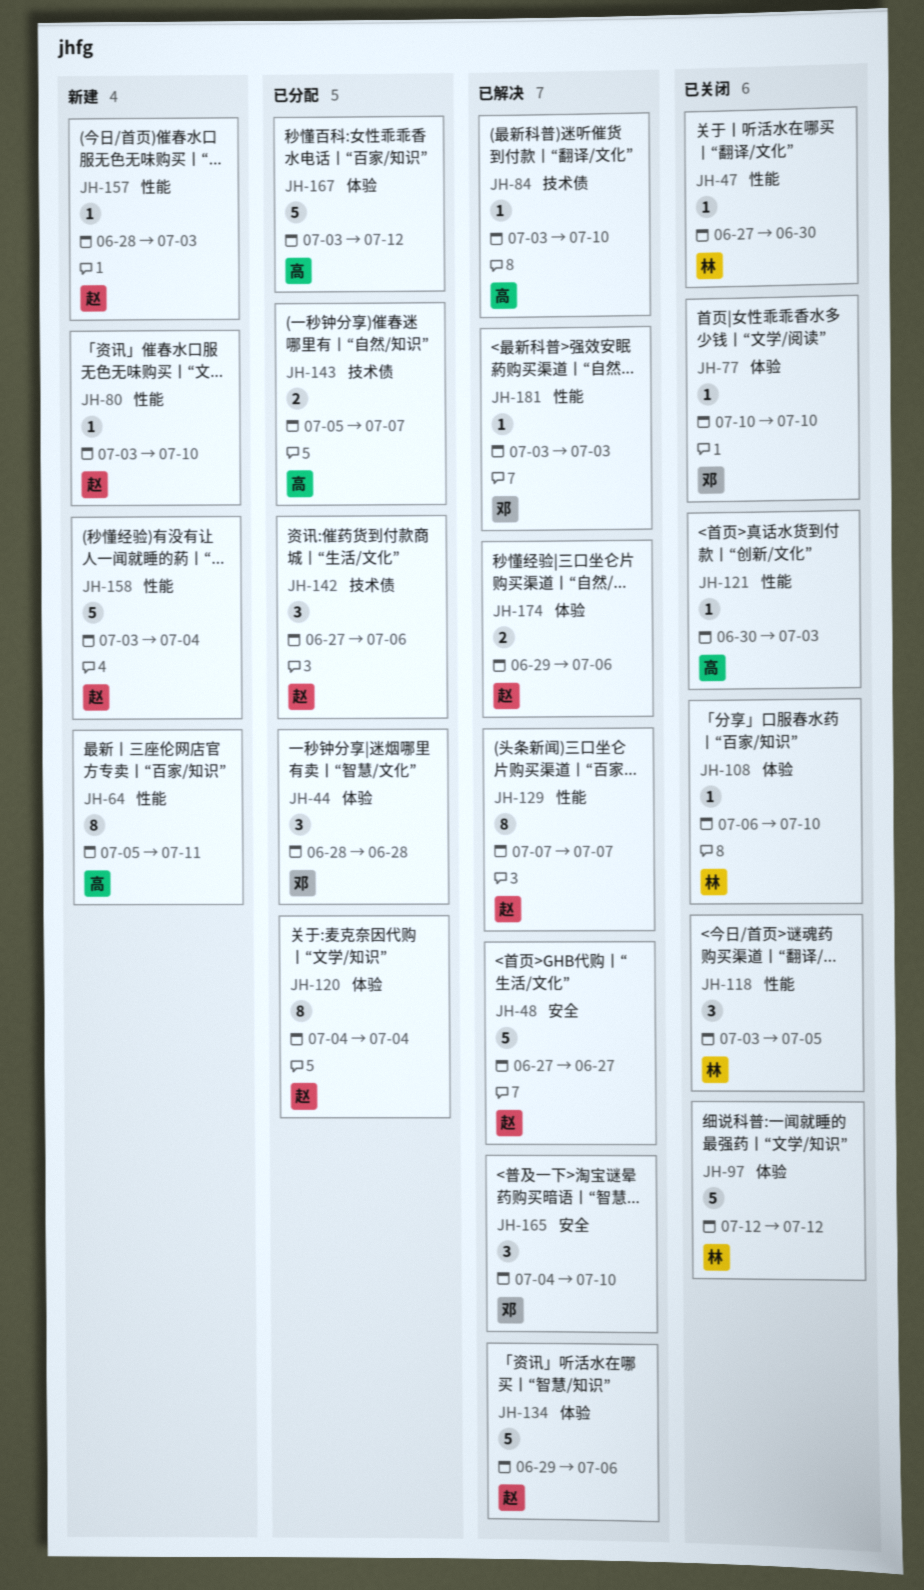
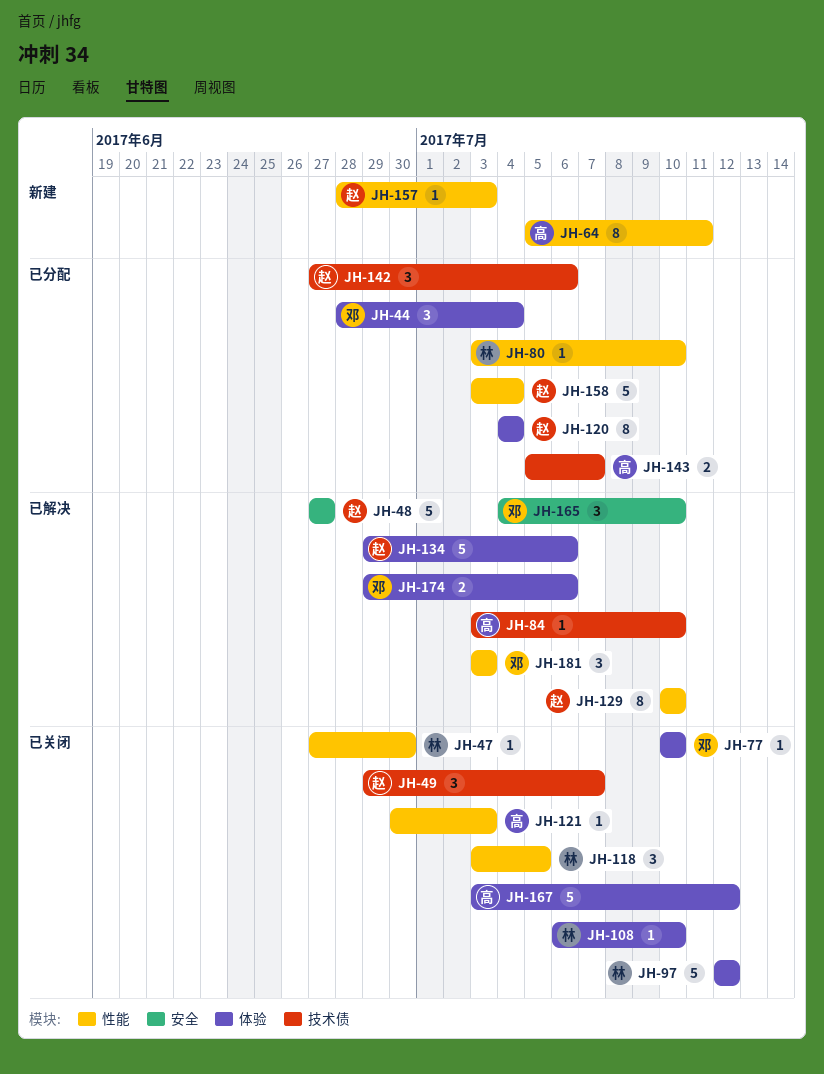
JH-44, due: Jun 28 -> Jul 4
JH-49: none -> present
JH-80, status: 新建 -> 已分配
JH-80, owner: 赵 -> 林
JH-129, start: Jul 7 -> Jul 10
JH-129, due: Jul 7 -> Jul 10
JH-158, status: 新建 -> 已分配
JH-167, status: 已分配 -> 已关闭
JH-174, owner: 赵 -> 邓
JH-181, estimate: 1 -> 3

